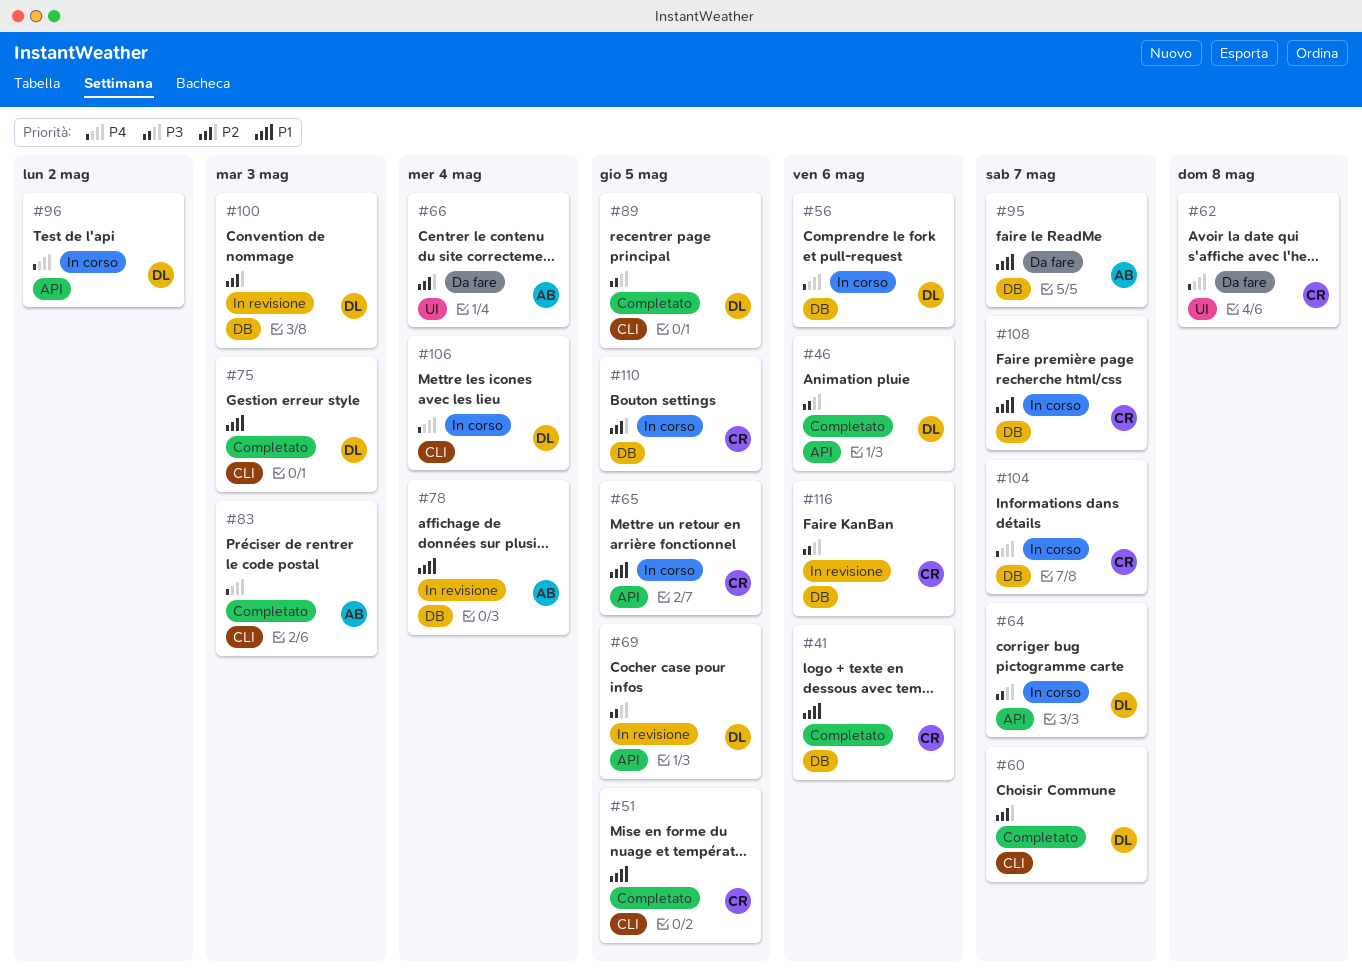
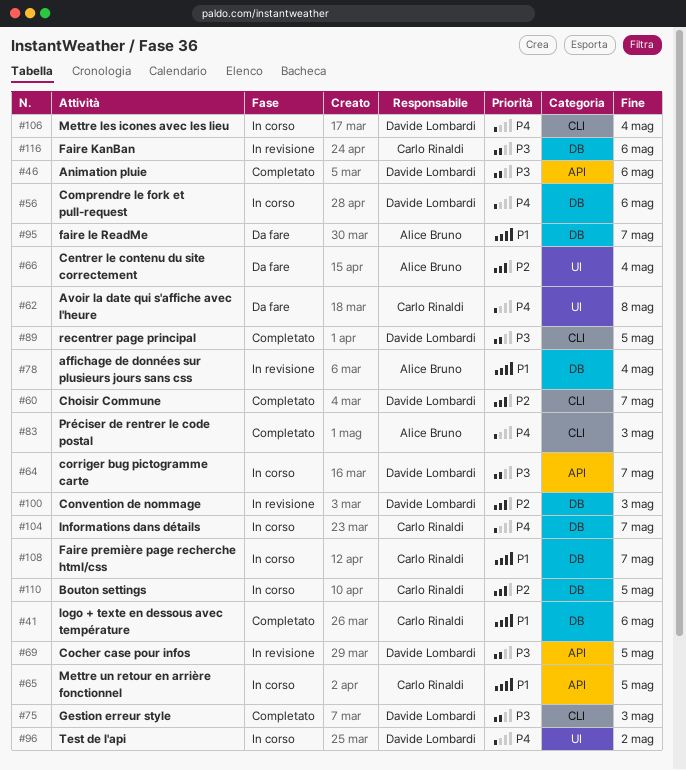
#51: present -> none
#75, priority: P1 -> P3
#96, label: API -> UI

